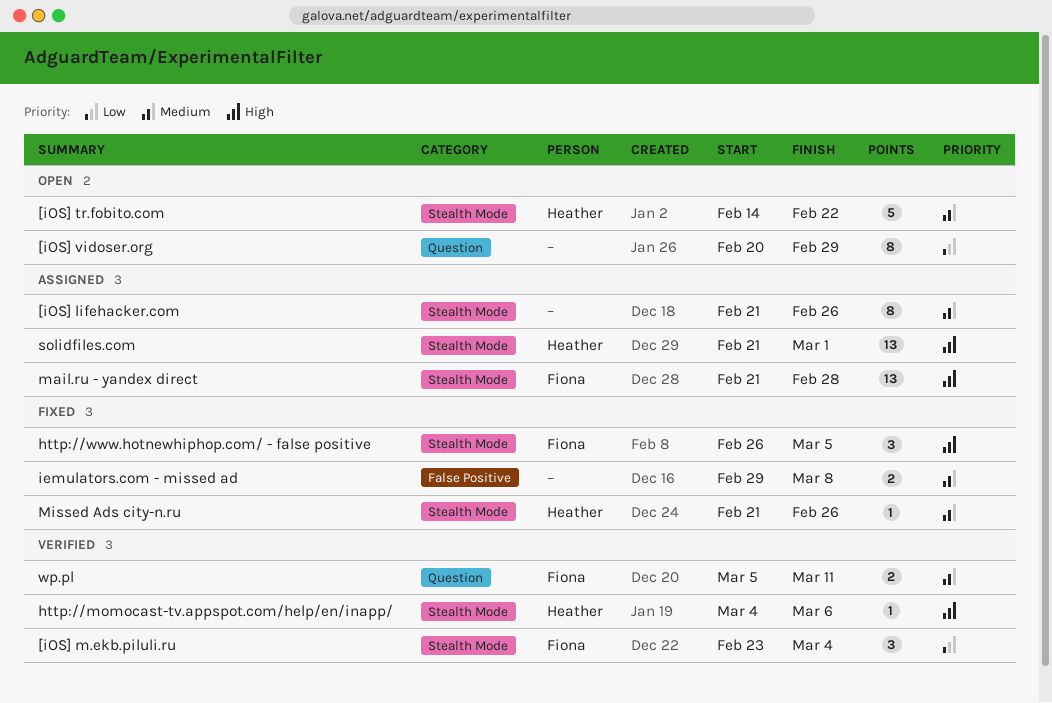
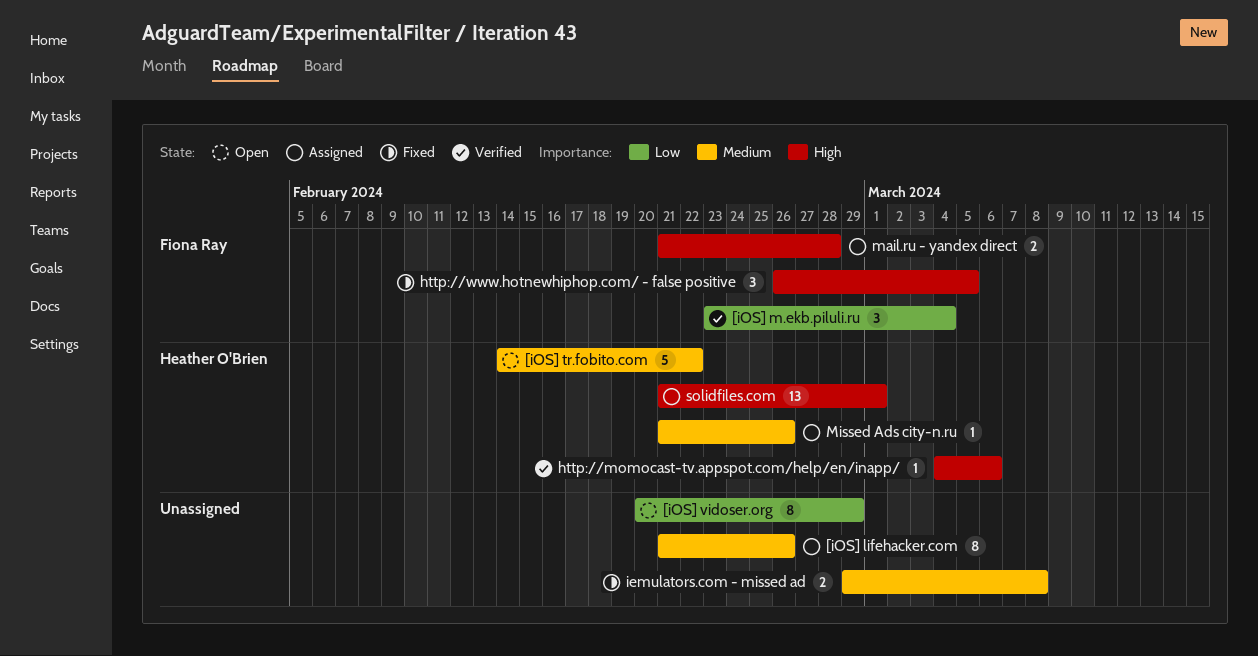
mail.ru - yandex direct, estimate: 13 -> 2
Missed Ads city-n.ru, status: Fixed -> Assigned
wp.pl: present -> none

